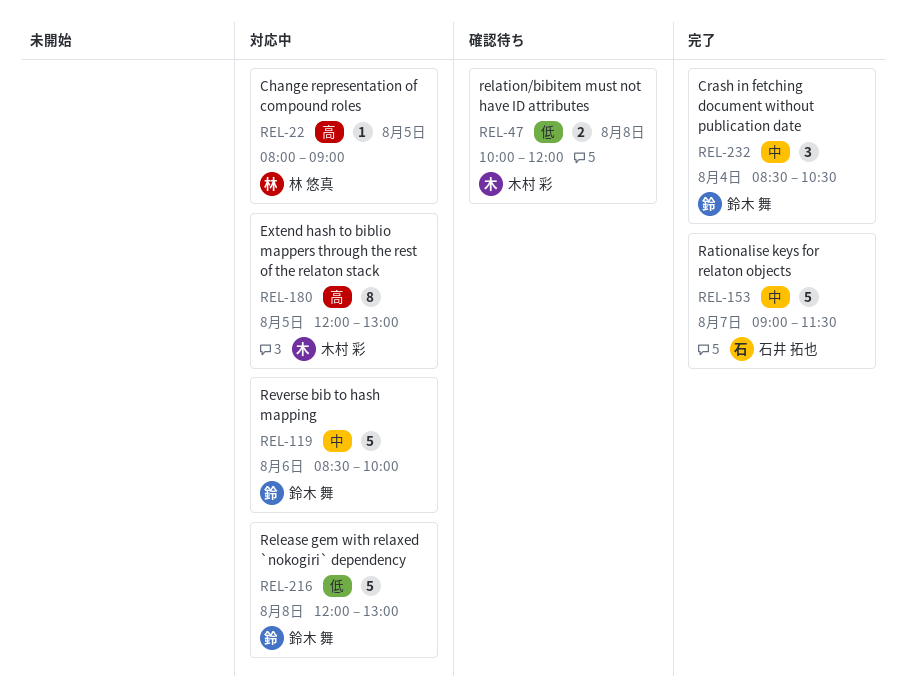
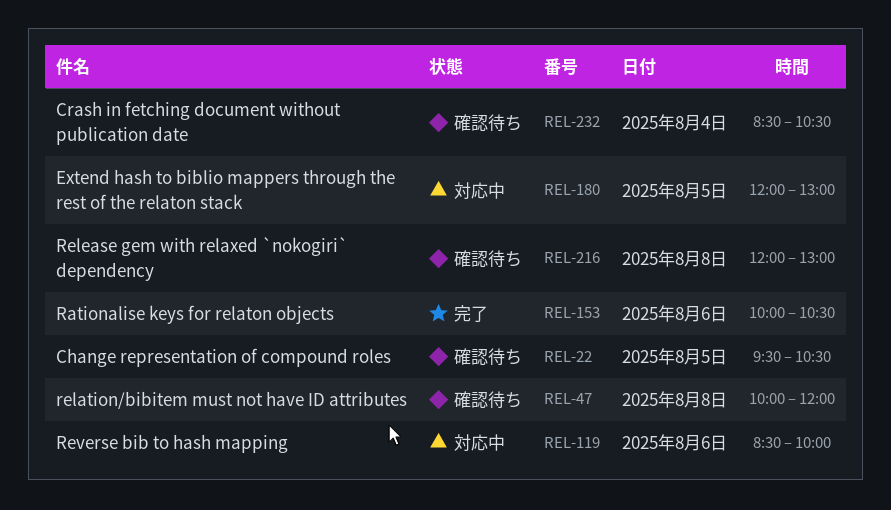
REL-22, status: 対応中 -> 確認待ち
REL-22, begins: 08:00 -> 09:30
REL-22, ends: 09:00 -> 10:30
REL-153, day: Aug 7 -> Aug 6
REL-153, begins: 09:00 -> 10:00
REL-153, ends: 11:30 -> 10:30
REL-216, status: 対応中 -> 確認待ち
REL-232, status: 完了 -> 確認待ち

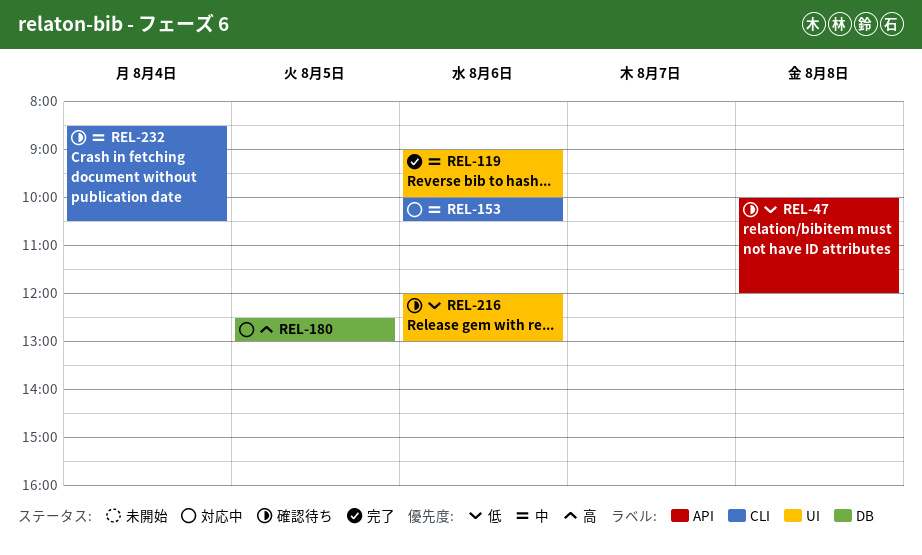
REL-22: present -> none
REL-119, status: 対応中 -> 完了
REL-119, begins: 08:30 -> 09:00
REL-153, status: 完了 -> 対応中
REL-180, begins: 12:00 -> 12:30
REL-216, day: Aug 8 -> Aug 6

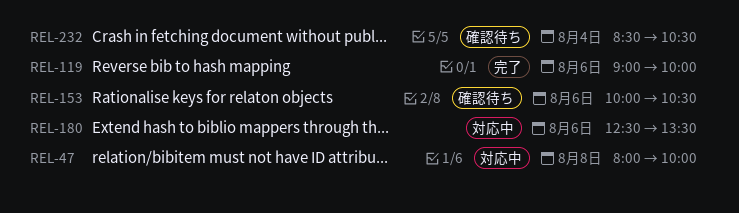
REL-47, status: 確認待ち -> 対応中
REL-47, begins: 10:00 -> 08:00
REL-47, ends: 12:00 -> 10:00
REL-153, status: 対応中 -> 確認待ち
REL-180, day: Aug 5 -> Aug 6
REL-180, ends: 13:00 -> 13:30
REL-216: present -> none

